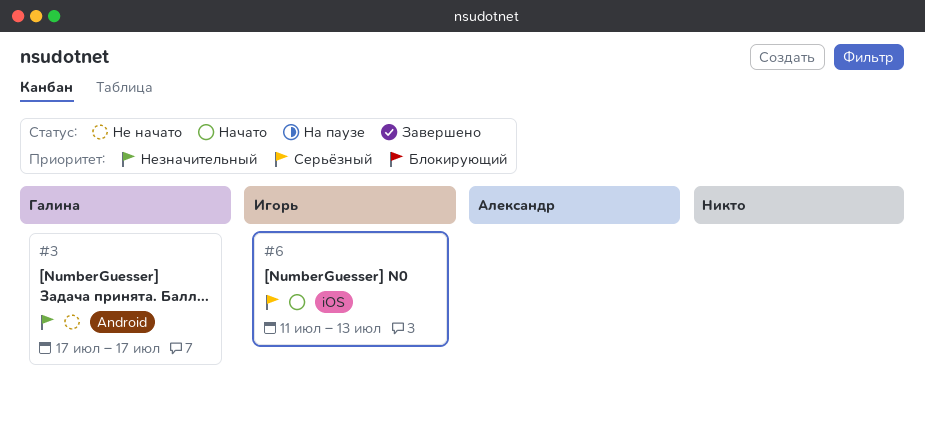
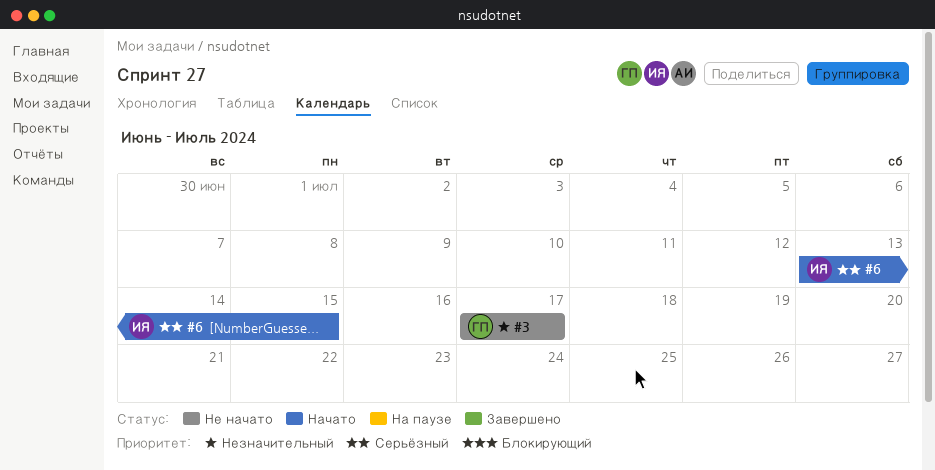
#6, start: Jul 11 -> Jul 13
#6, due: Jul 13 -> Jul 15

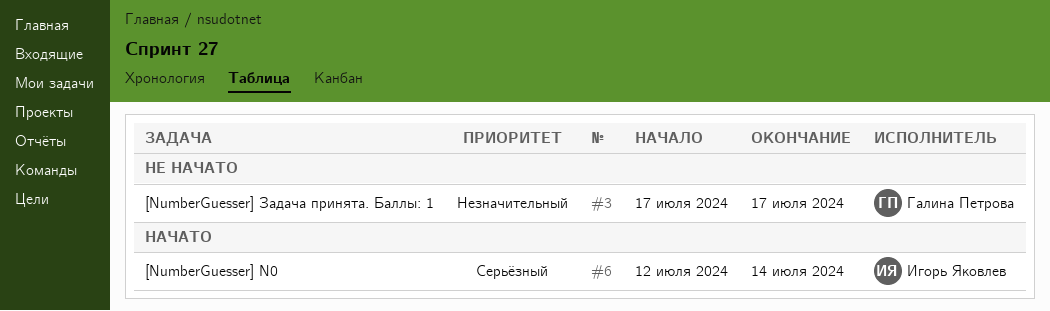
#6, start: Jul 13 -> Jul 12
#6, due: Jul 15 -> Jul 14

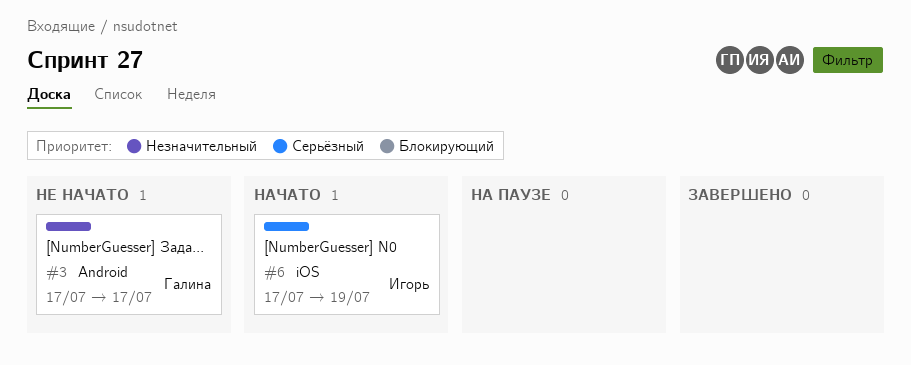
#6, start: Jul 12 -> Jul 17
#6, due: Jul 14 -> Jul 19

